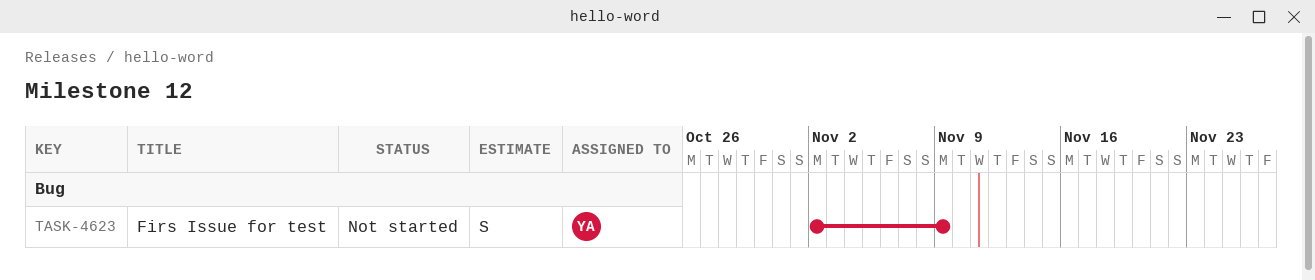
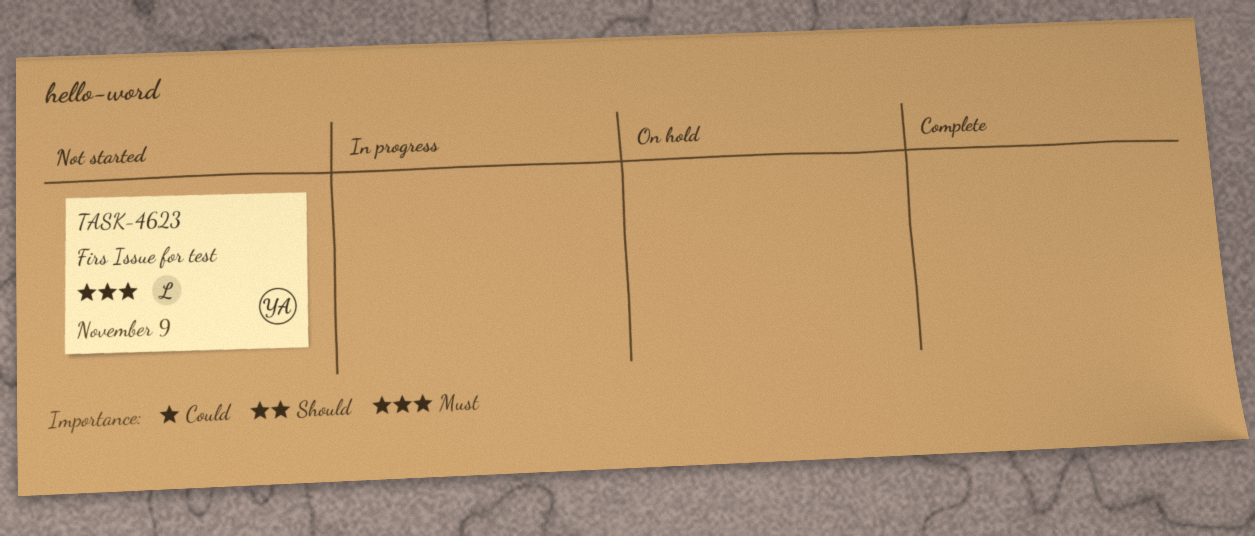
TASK-4623, estimate: S -> L

